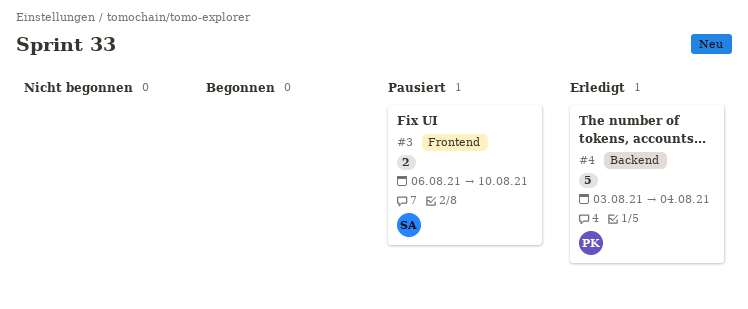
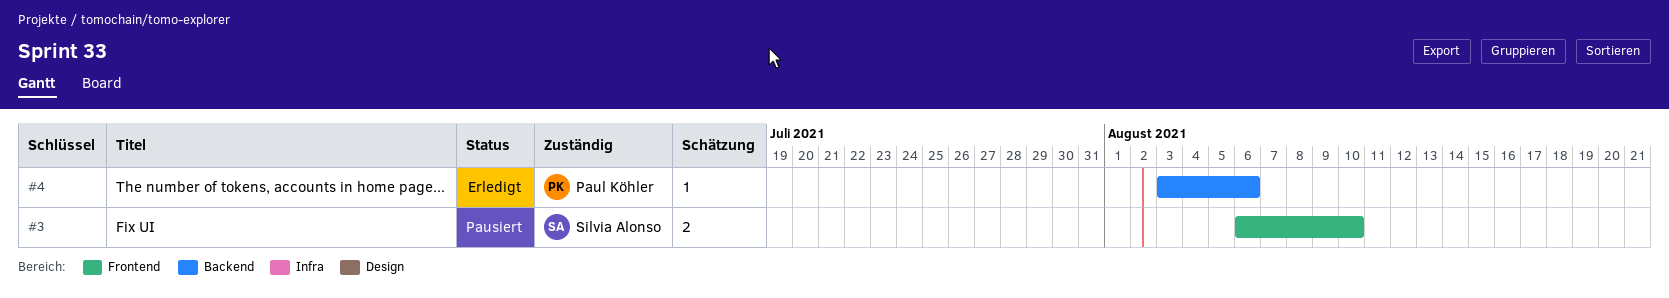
#4, estimate: 5 -> 1
#4, due: Aug 4 -> Aug 6

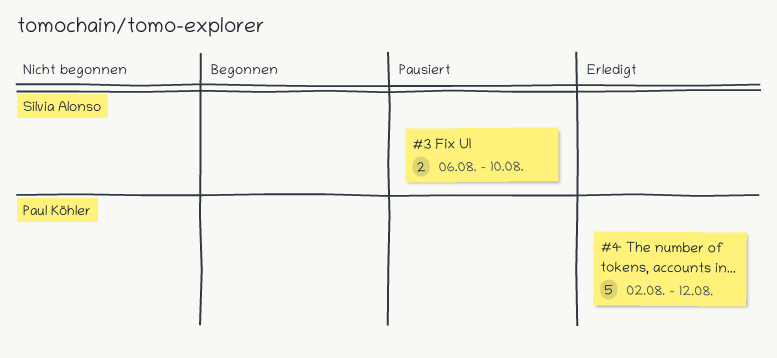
#4, estimate: 1 -> 5
#4, start: Aug 3 -> Aug 2
#4, due: Aug 6 -> Aug 12

